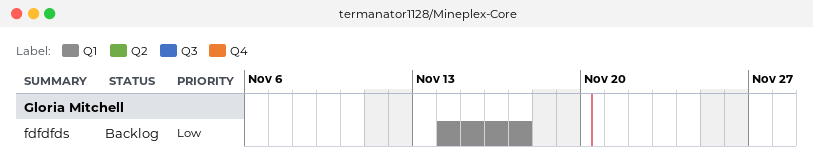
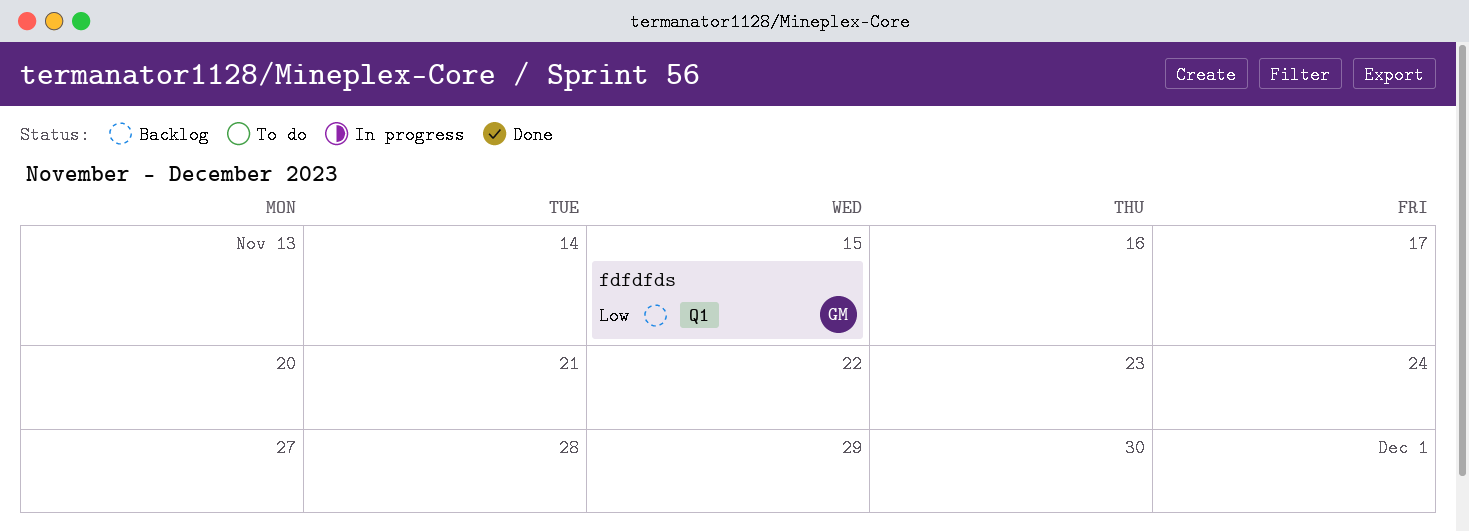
fdfdfds, due: Nov 17 -> Nov 15

